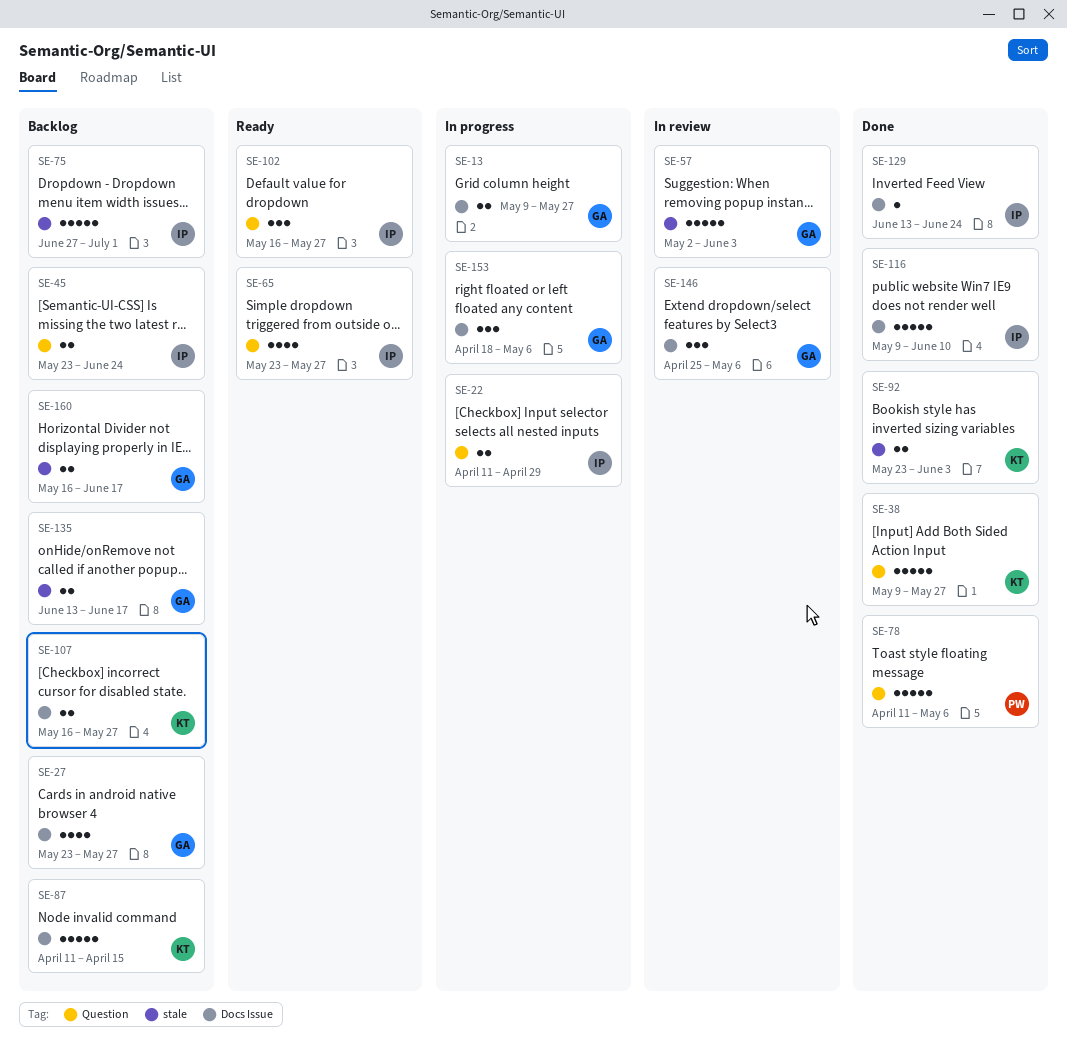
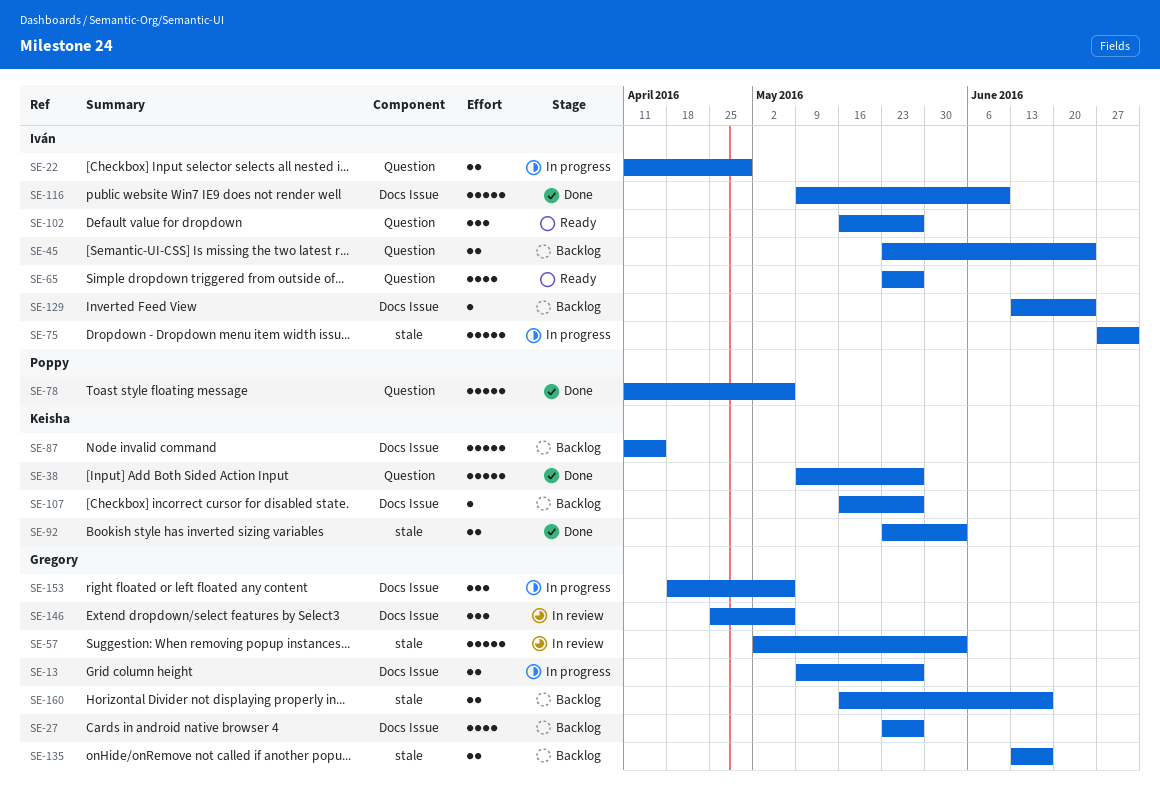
SE-75, status: Backlog -> In progress
SE-107, estimate: 2 -> 1
SE-129, status: Done -> Backlog

